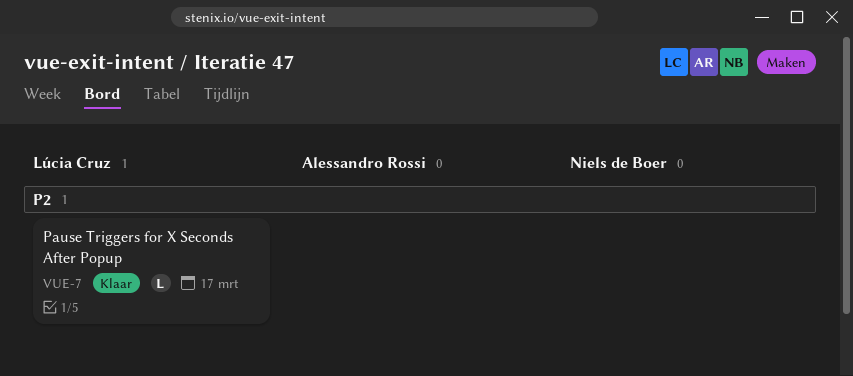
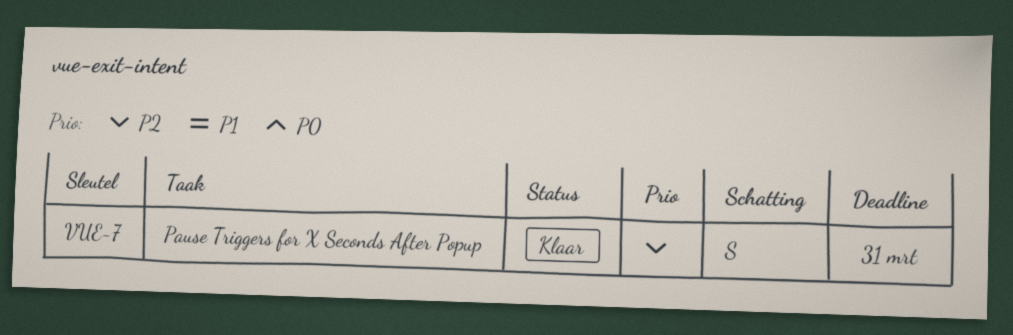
VUE-7, estimate: L -> S
VUE-7, due: Mar 17 -> Mar 31

